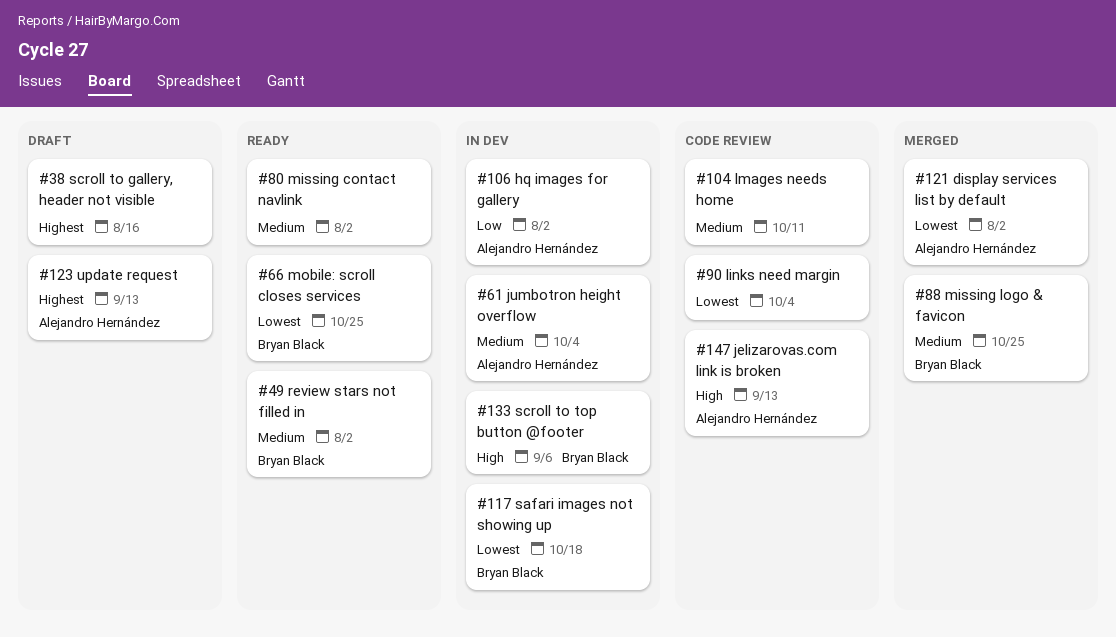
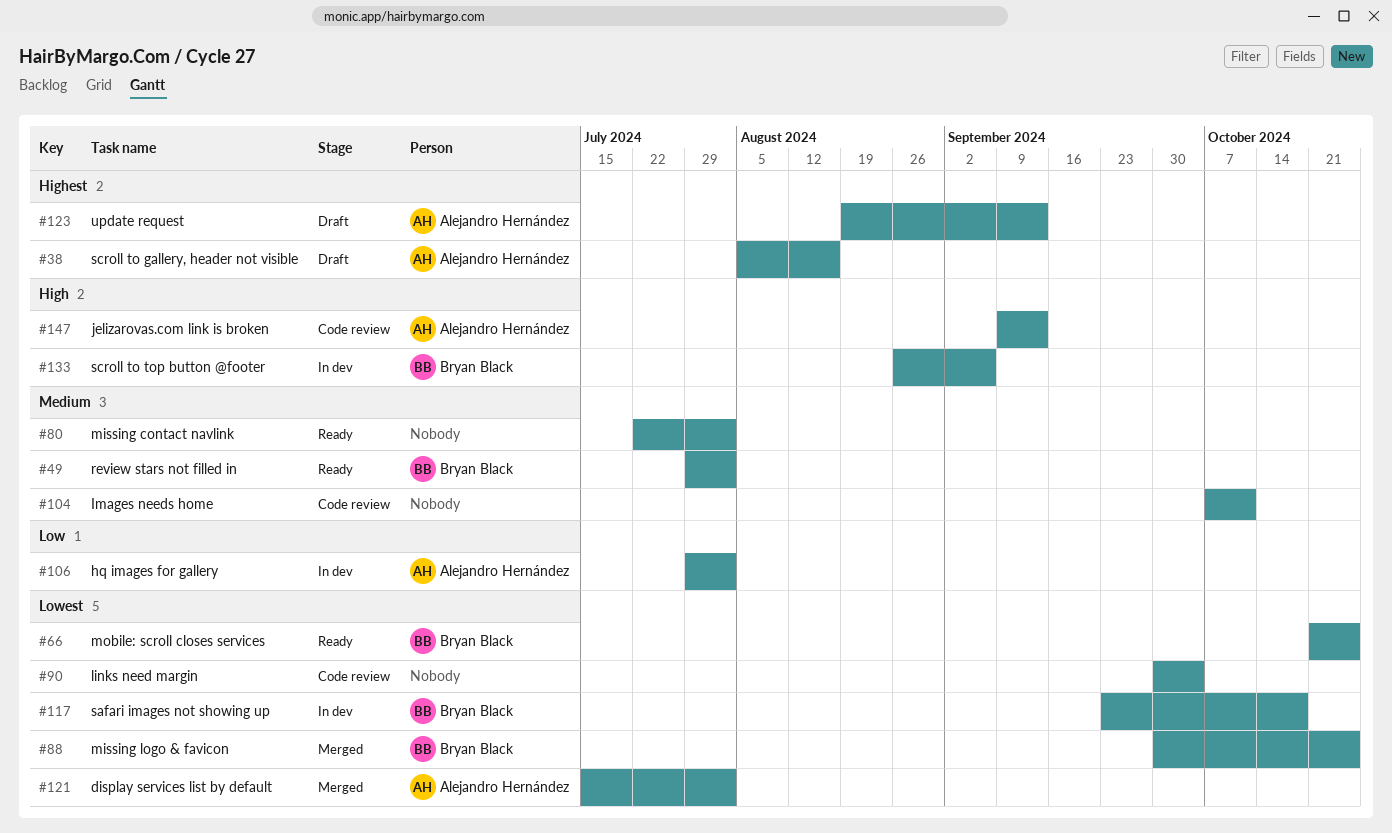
#38, owner: none -> Alejandro Hernández
#61: present -> none
#88, priority: Medium -> Lowest

